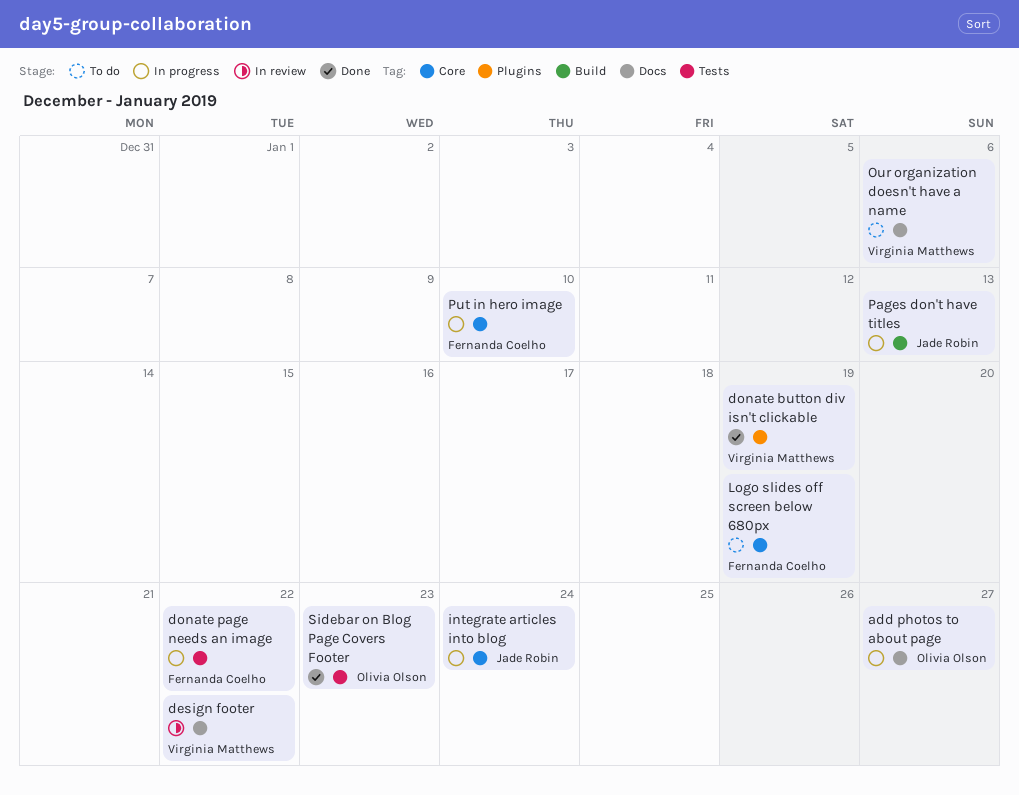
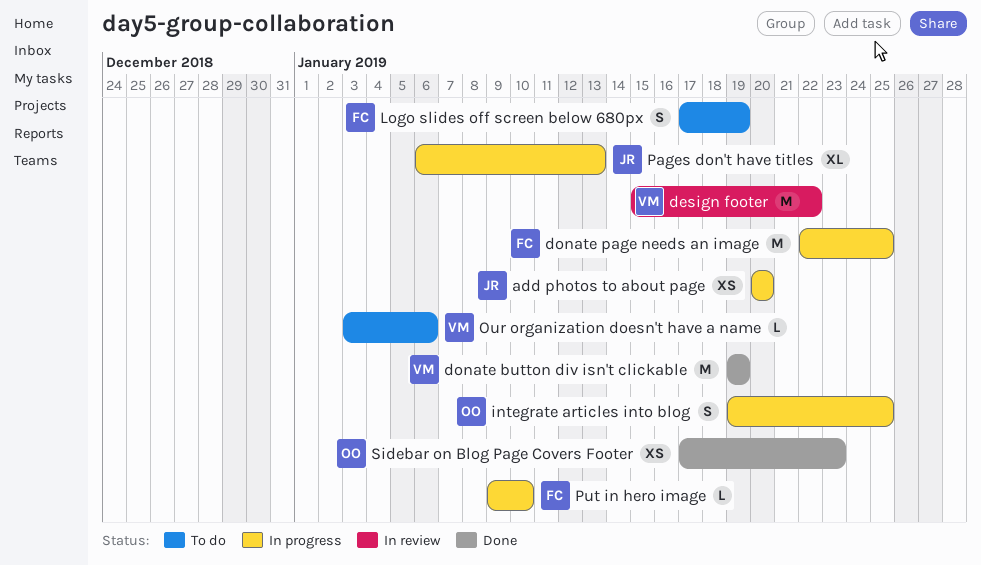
add photos to about page, owner: Olivia Olson -> Jade Robin
add photos to about page, due: Jan 27 -> Jan 20
donate page needs an image, due: Jan 22 -> Jan 25
integrate articles into blog, owner: Jade Robin -> Olivia Olson
integrate articles into blog, due: Jan 24 -> Jan 25

